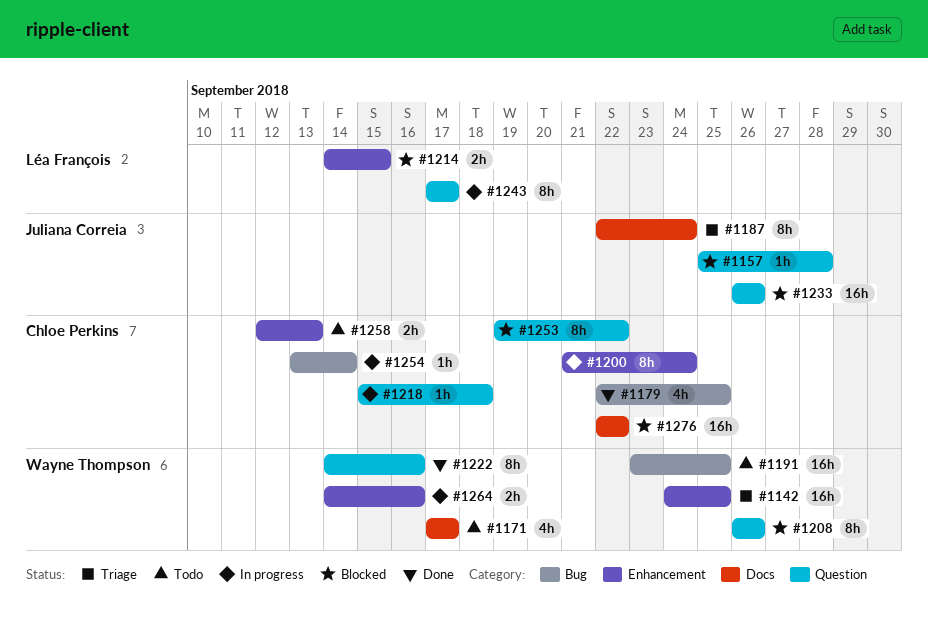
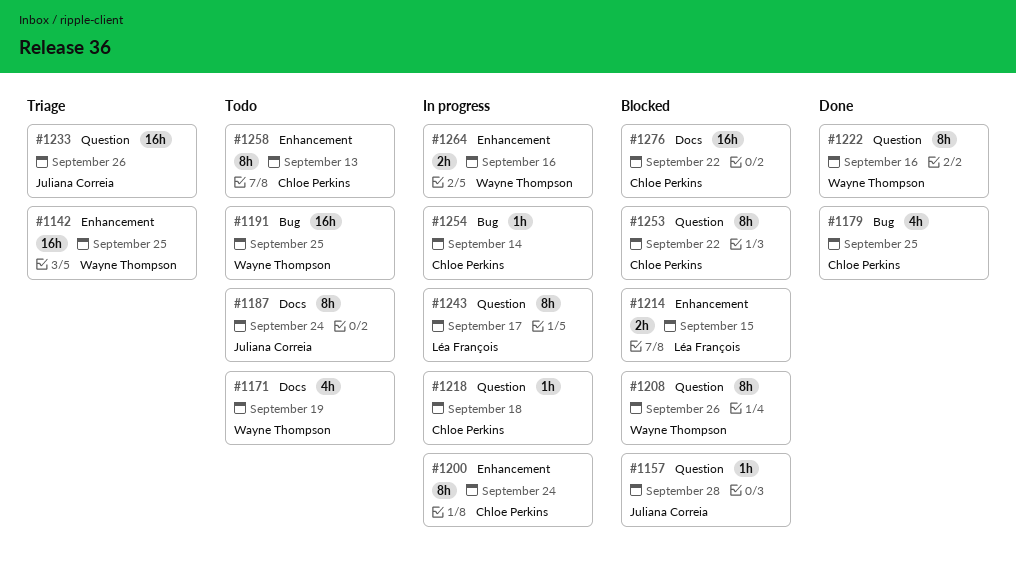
#1171, due: Sep 17 -> Sep 19
#1187, status: Triage -> Todo
#1233, status: Blocked -> Triage
#1258, estimate: 2h -> 8h

